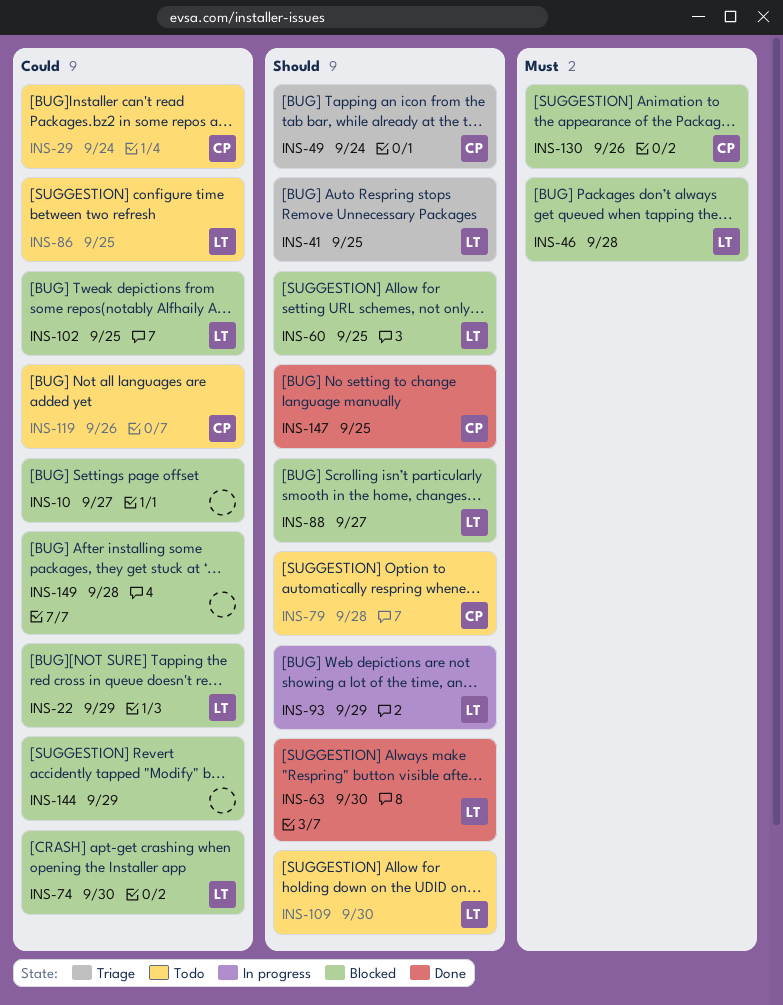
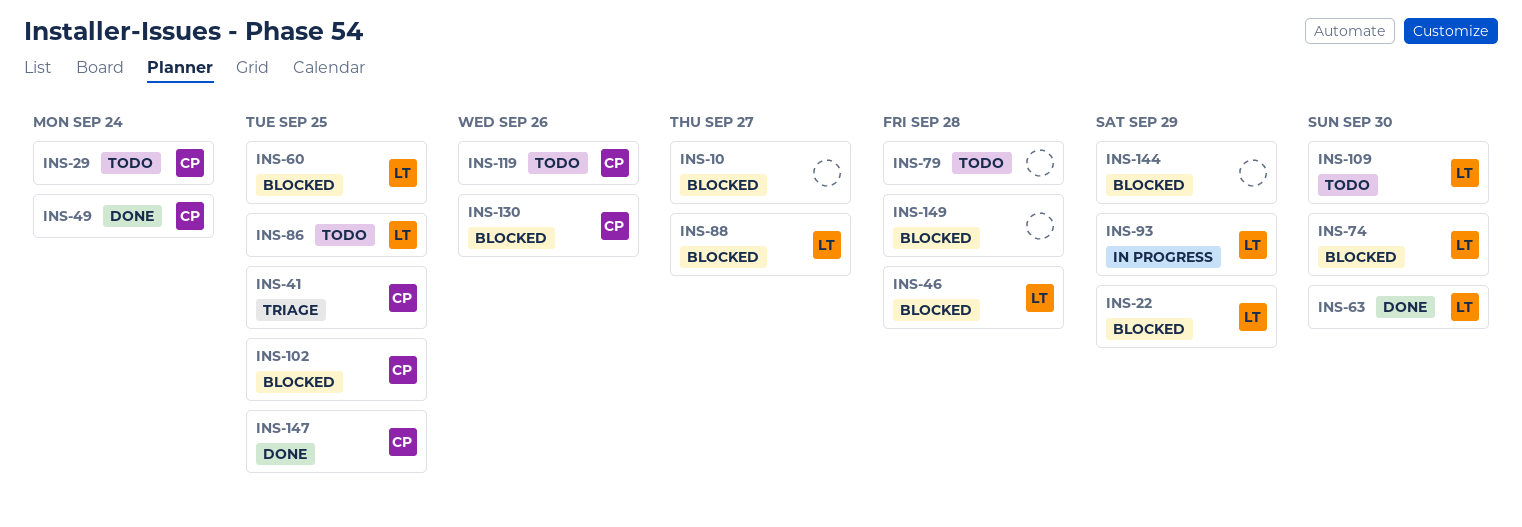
INS-41, owner: LT -> CP
INS-49, status: Triage -> Done
INS-79, owner: CP -> none
INS-102, owner: LT -> CP

